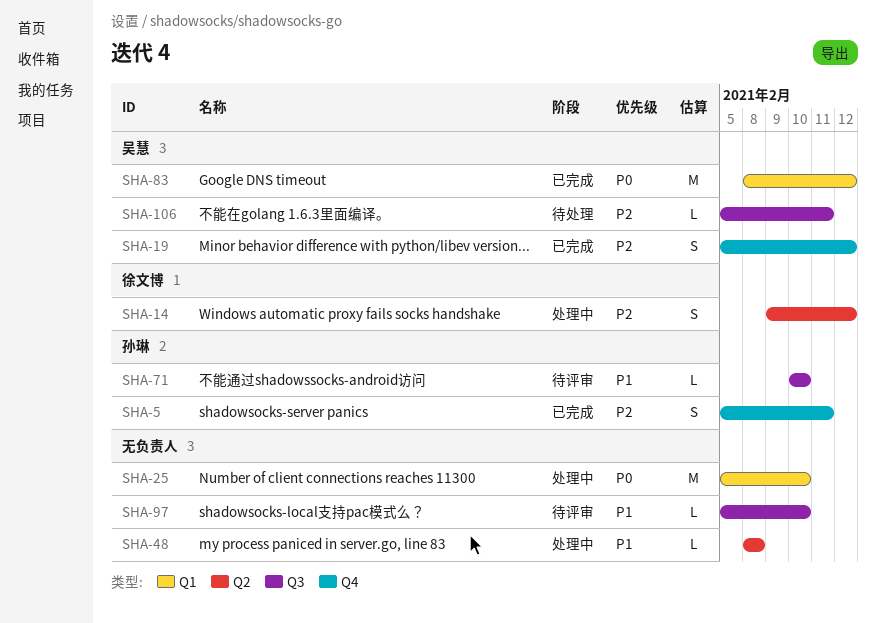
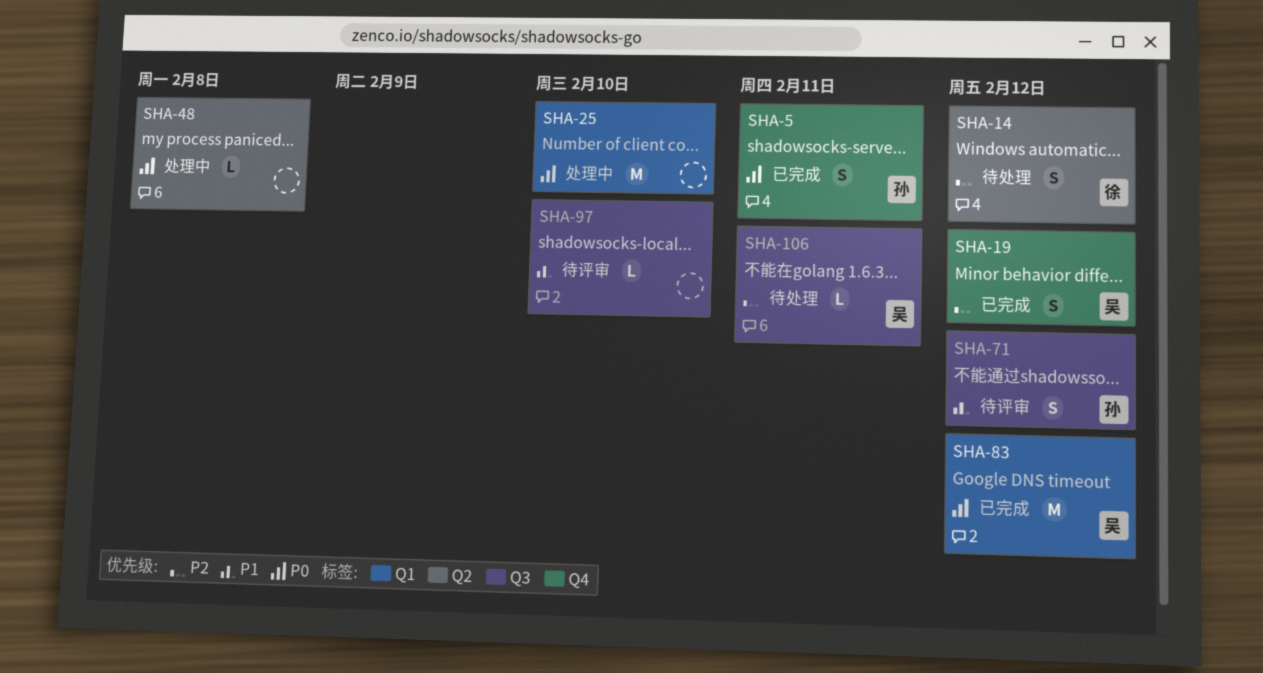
SHA-5, priority: P2 -> P0
SHA-14, status: 处理中 -> 待处理
SHA-48, priority: P1 -> P0
SHA-71, estimate: L -> S
SHA-71, due: Feb 10 -> Feb 12

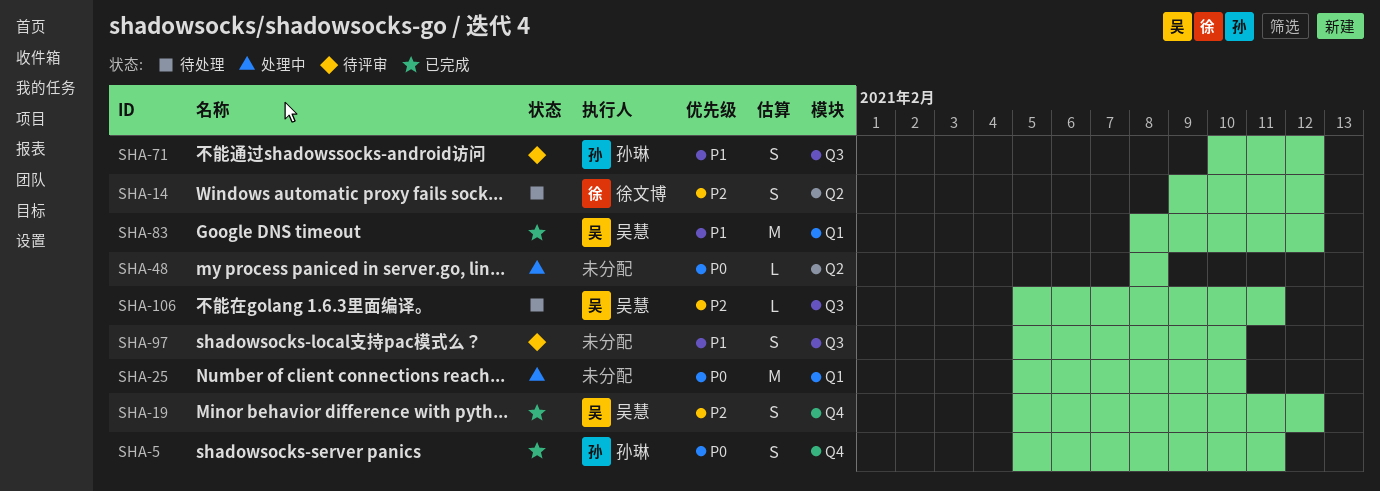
SHA-83, priority: P0 -> P1
SHA-97, estimate: L -> S

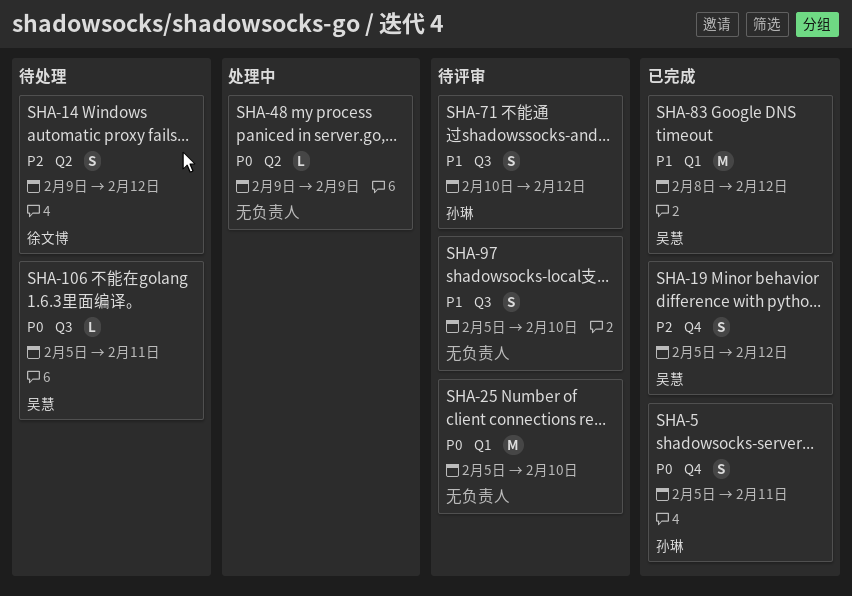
SHA-25, status: 处理中 -> 待评审
SHA-48, start: Feb 8 -> Feb 9
SHA-48, due: Feb 8 -> Feb 9
SHA-106, priority: P2 -> P0

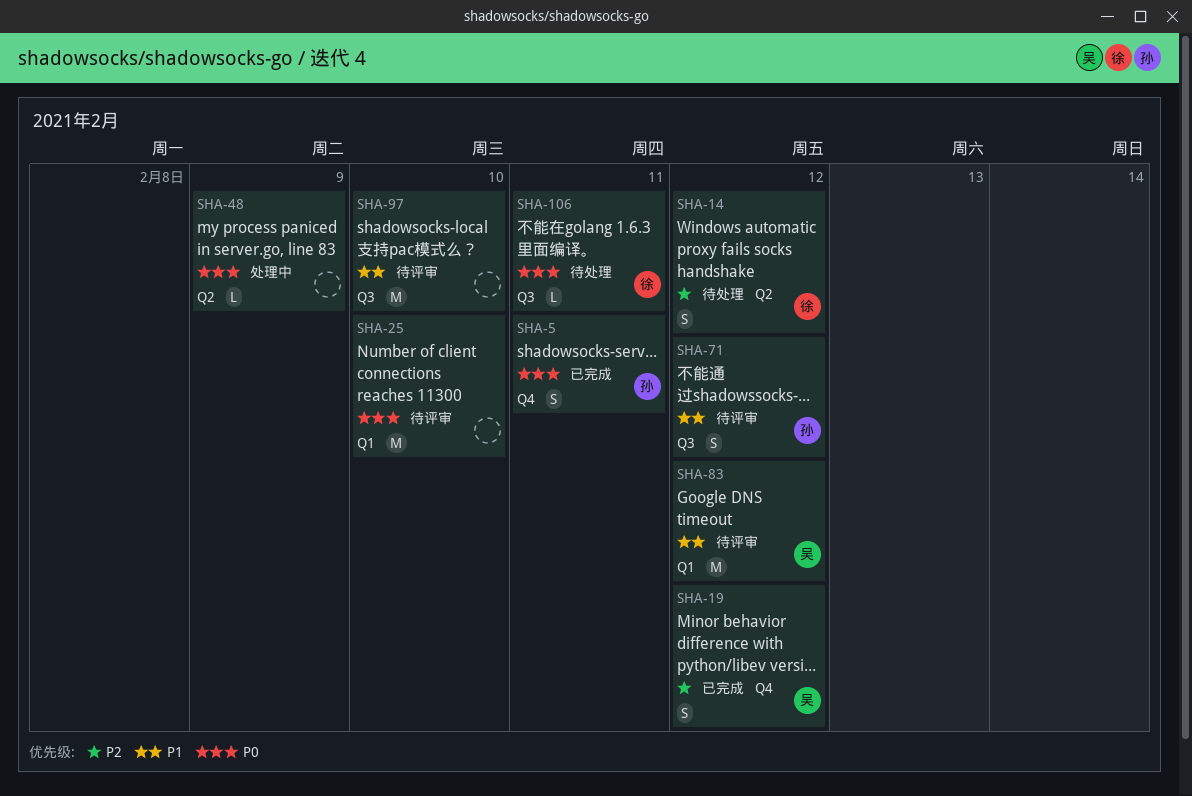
SHA-83, status: 已完成 -> 待评审
SHA-97, estimate: S -> M
SHA-106, owner: 吴慧 -> 徐文博

